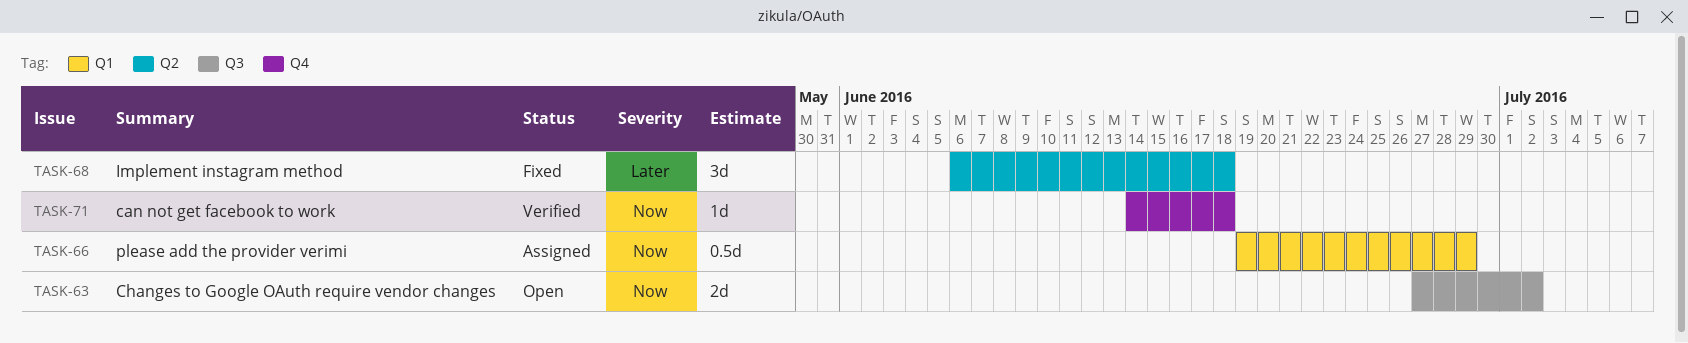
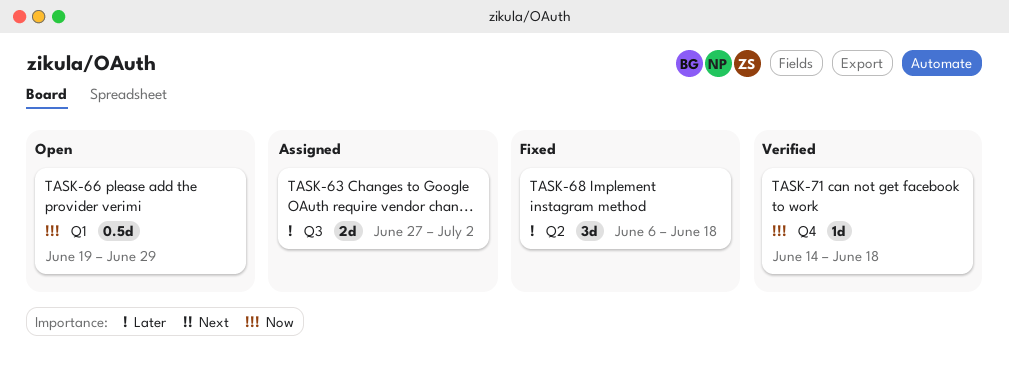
TASK-63, status: Open -> Assigned
TASK-63, priority: Now -> Later
TASK-66, status: Assigned -> Open

